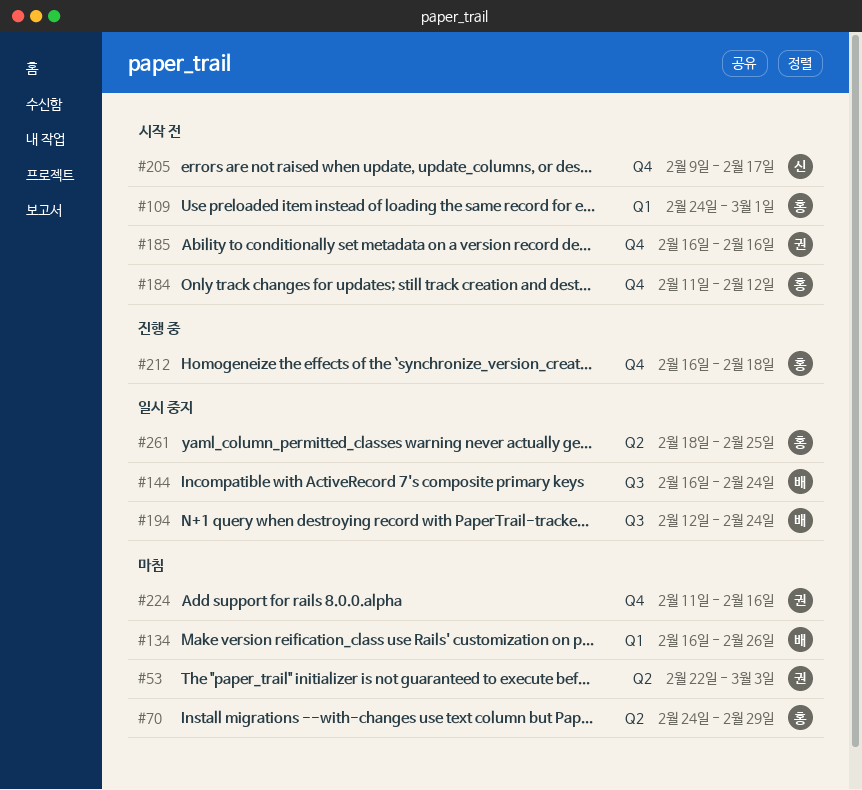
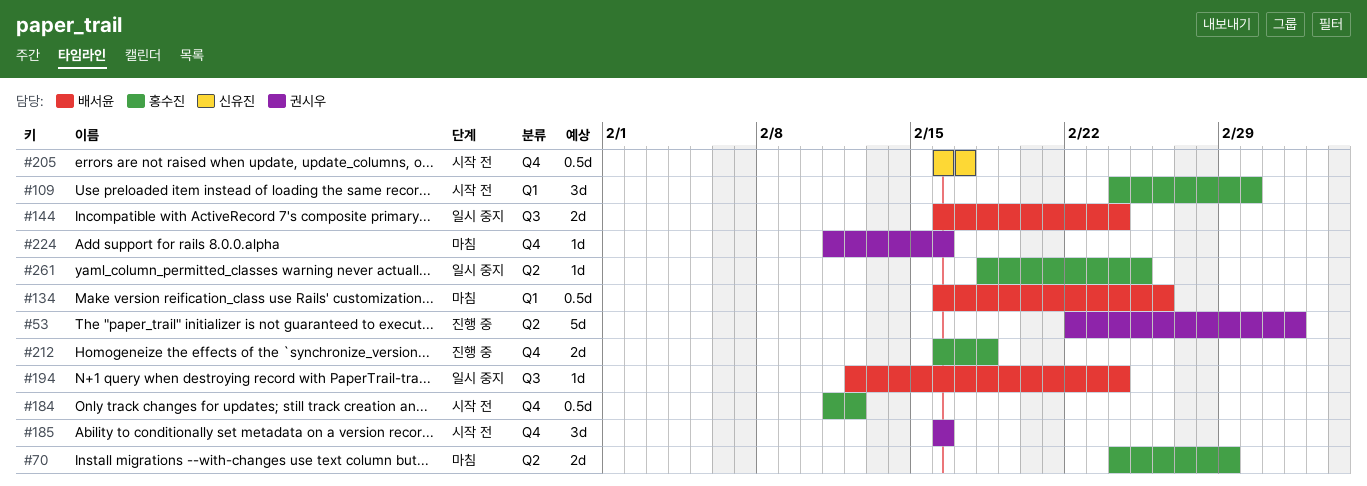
#53, status: 마침 -> 진행 중
#205, start: Feb 9 -> Feb 16

